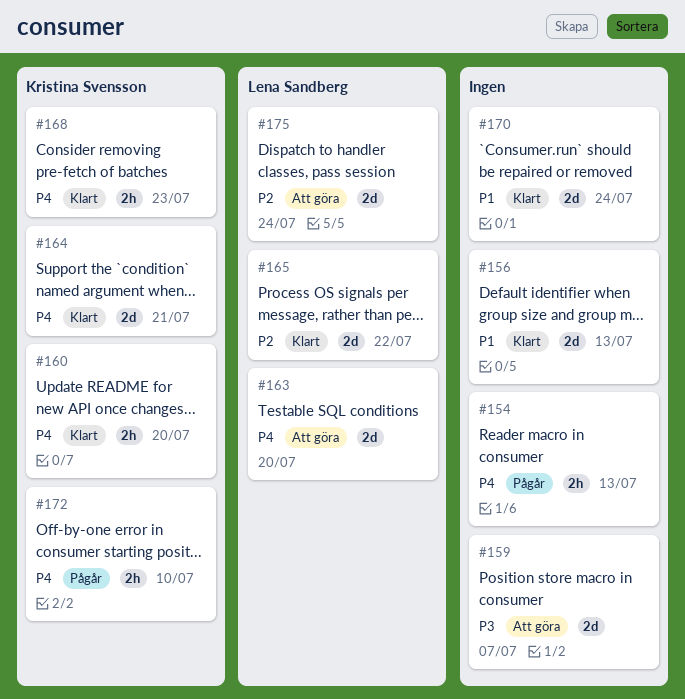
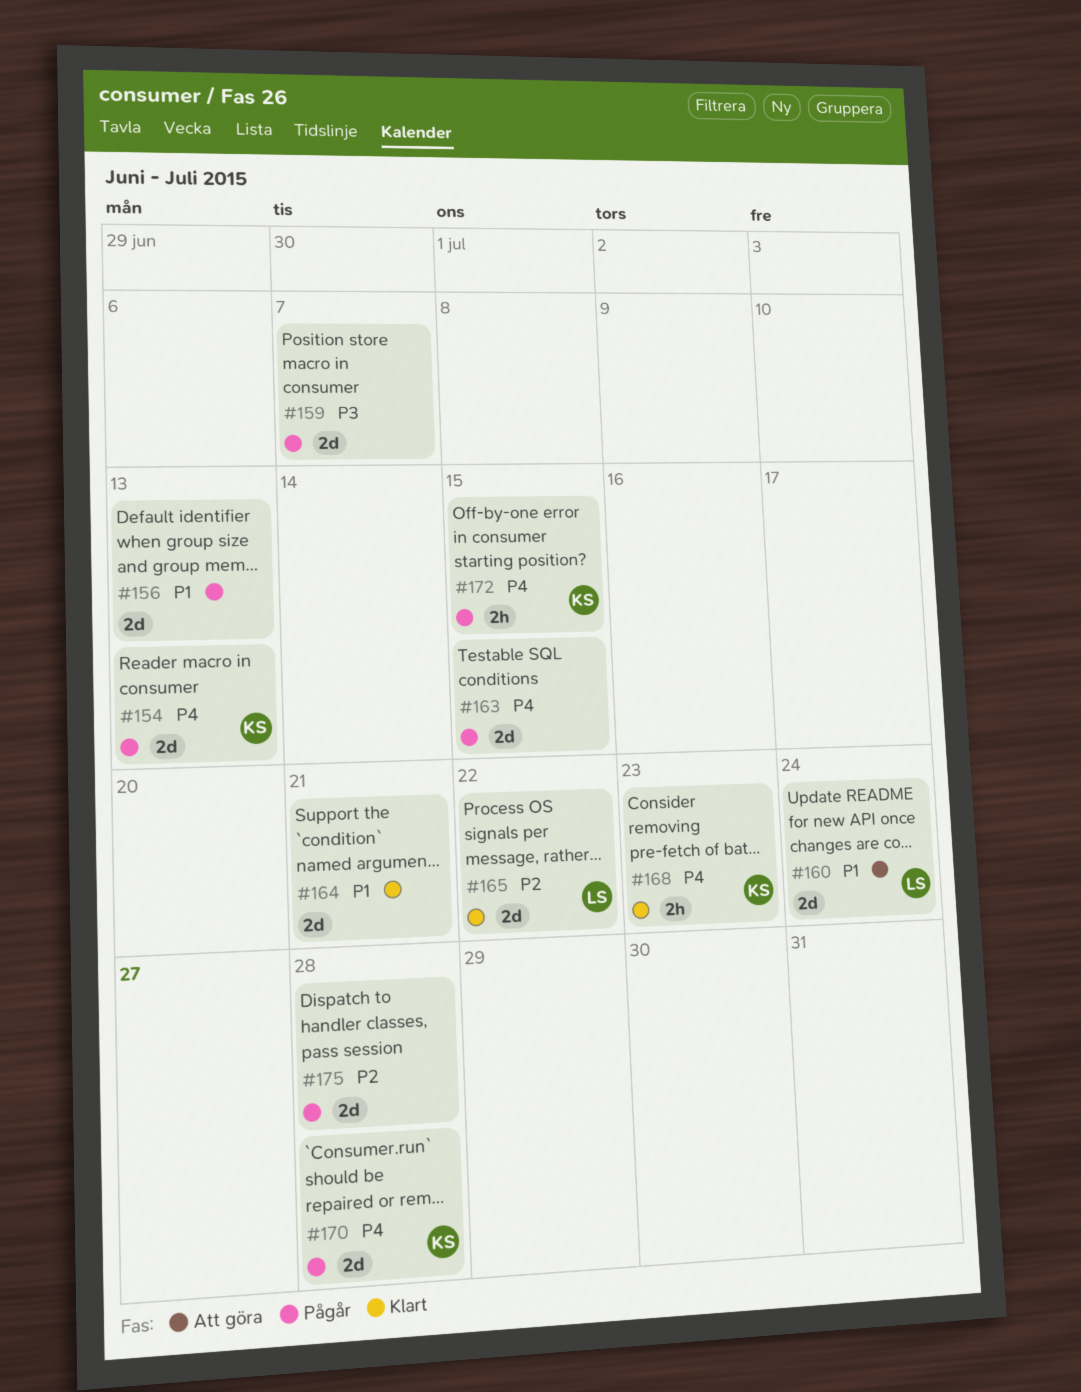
#154, owner: none -> Kristina Svensson
#154, estimate: 2h -> 2d
#156, status: Klart -> Pågår
#159, status: Att göra -> Pågår
#160, status: Klart -> Att göra
#160, owner: Kristina Svensson -> Lena Sandberg
#160, priority: P4 -> P1
#160, estimate: 2h -> 2d
#160, due: Jul 20 -> Jul 24
#163, status: Att göra -> Pågår
#163, owner: Lena Sandberg -> none
#163, due: Jul 20 -> Jul 15
#164, owner: Kristina Svensson -> none
#164, priority: P4 -> P1
#170, status: Klart -> Pågår
#170, owner: none -> Kristina Svensson
#170, priority: P1 -> P4
#170, due: Jul 24 -> Jul 28
#172, due: Jul 10 -> Jul 15
#175, status: Att göra -> Pågår
#175, owner: Lena Sandberg -> none
#175, due: Jul 24 -> Jul 28

